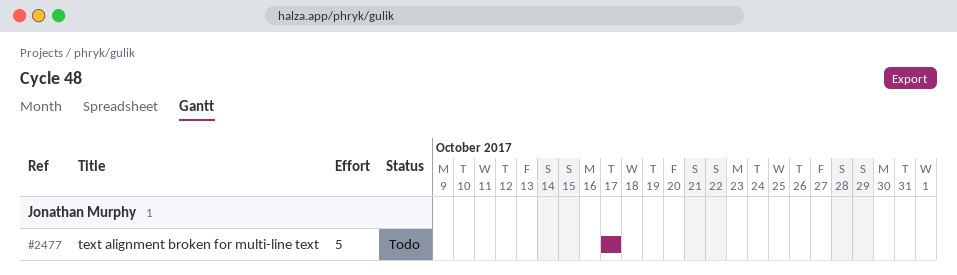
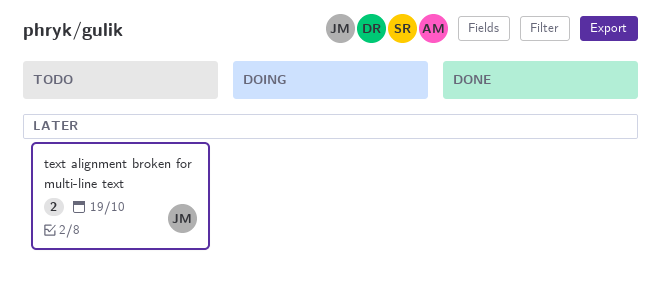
text alignment broken for multi-line text, estimate: 5 -> 2
text alignment broken for multi-line text, due: Oct 17 -> Oct 19

